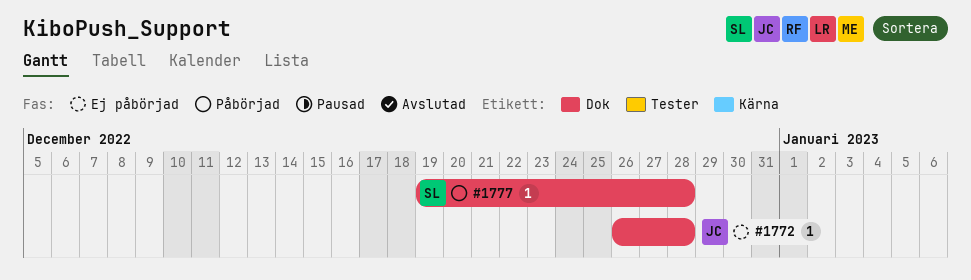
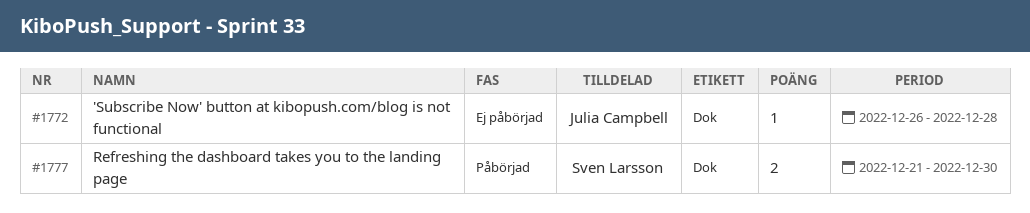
#1777, estimate: 1 -> 2
#1777, start: Dec 19 -> Dec 21
#1777, due: Dec 28 -> Dec 30

